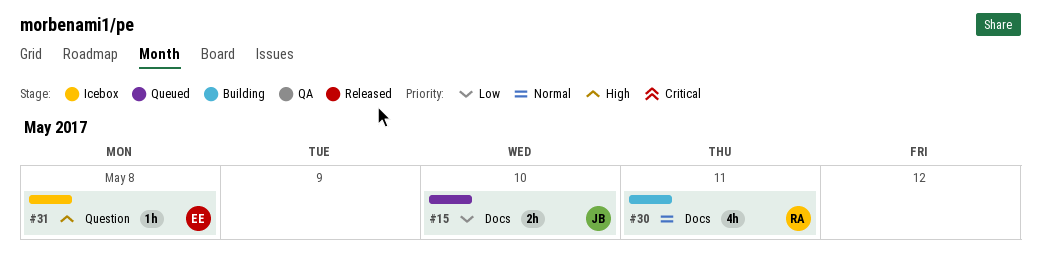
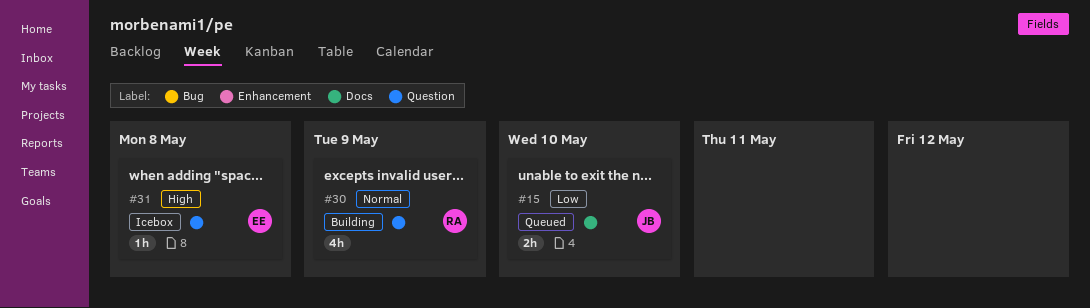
#30, label: Docs -> Question
#30, due: May 11 -> May 9

